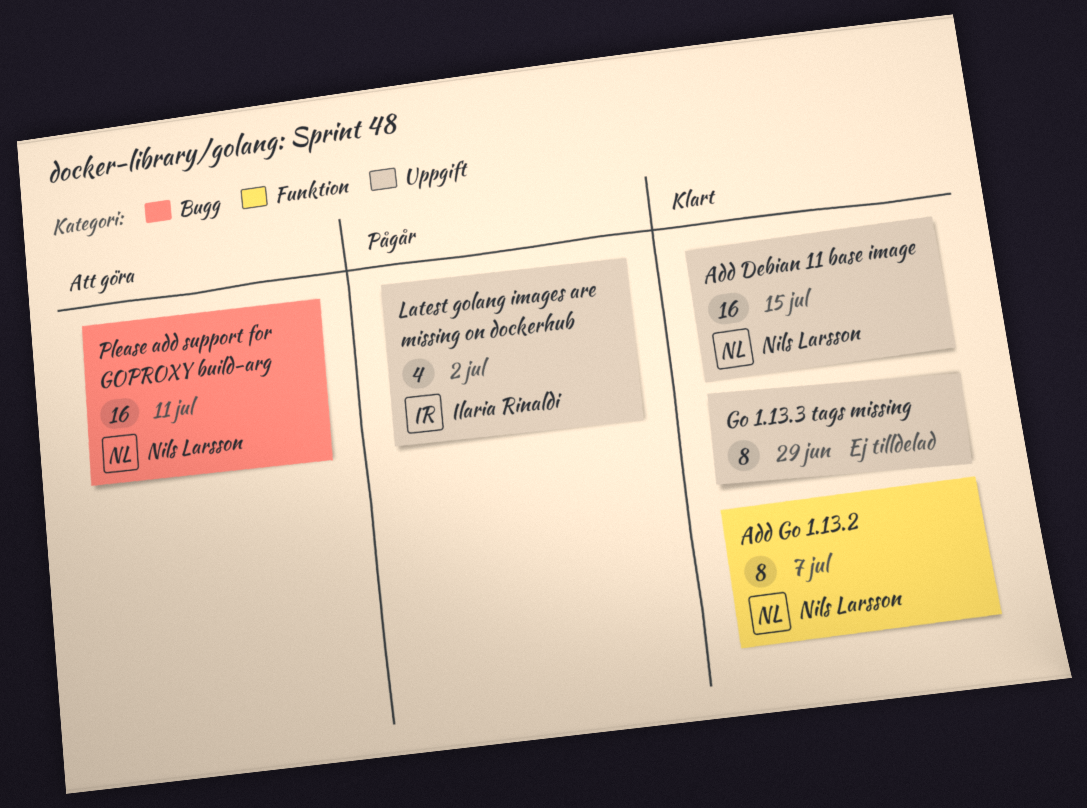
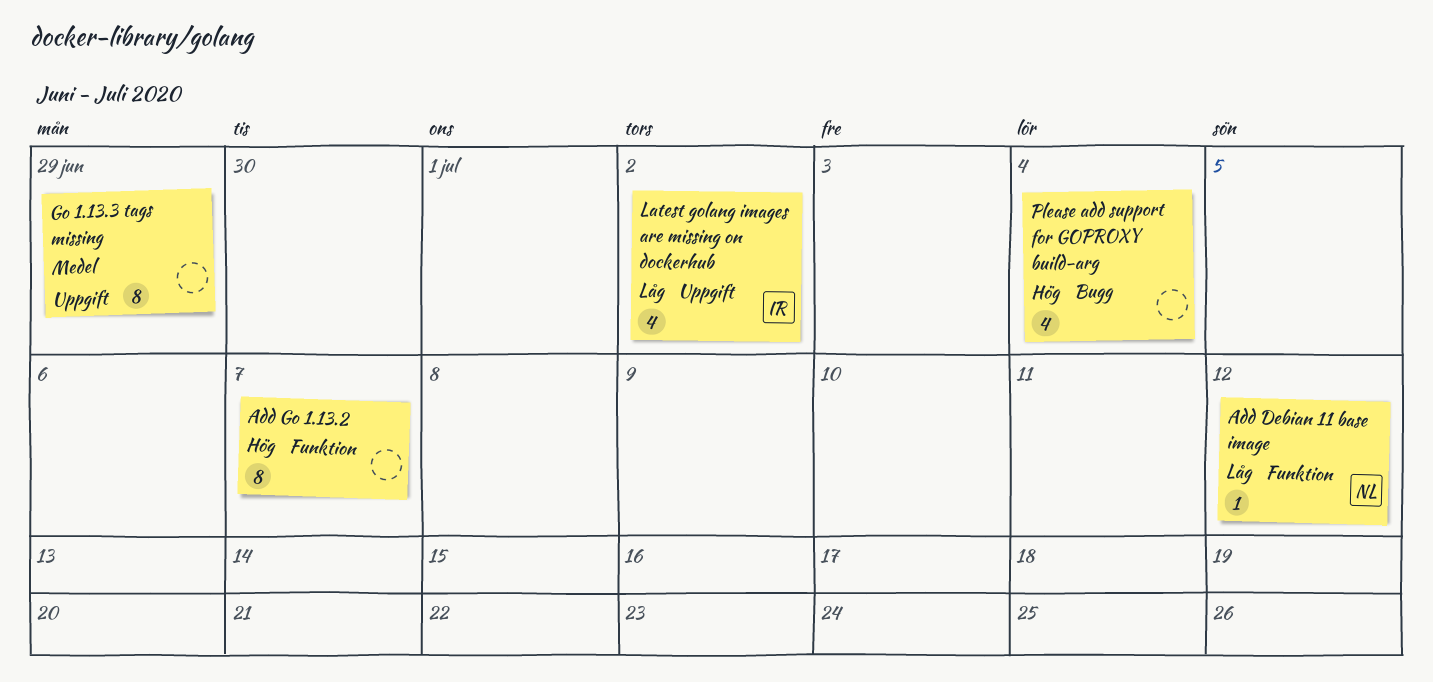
Add Debian 11 base image, label: Uppgift -> Funktion
Add Debian 11 base image, estimate: 16 -> 1
Add Debian 11 base image, due: Jul 15 -> Jul 12
Add Go 1.13.2, owner: Nils Larsson -> none
Please add support for GOPROXY build-arg, owner: Nils Larsson -> none
Please add support for GOPROXY build-arg, estimate: 16 -> 4
Please add support for GOPROXY build-arg, due: Jul 11 -> Jul 4

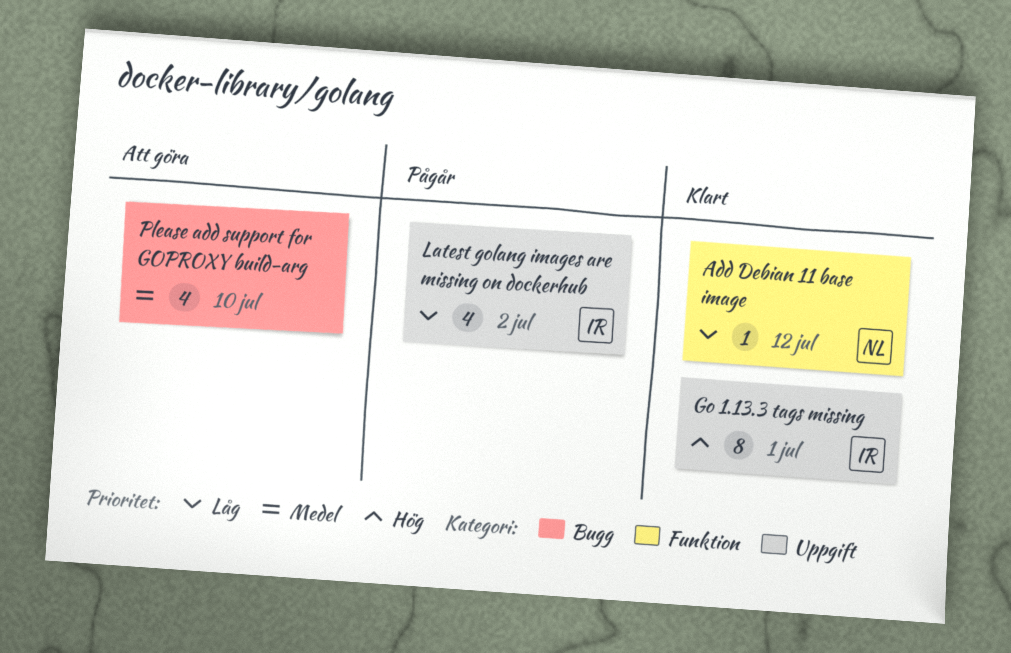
Add Go 1.13.2: present -> none
Go 1.13.3 tags missing, owner: none -> IR
Go 1.13.3 tags missing, priority: Medel -> Hög
Go 1.13.3 tags missing, due: Jun 29 -> Jul 1
Please add support for GOPROXY build-arg, priority: Hög -> Medel
Please add support for GOPROXY build-arg, due: Jul 4 -> Jul 10

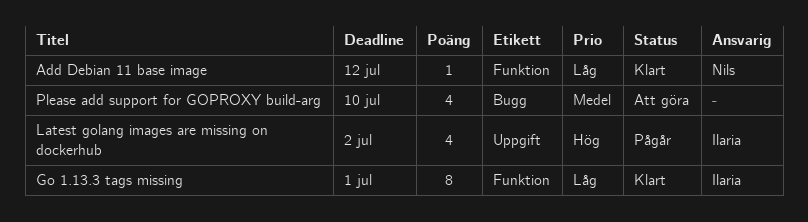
Go 1.13.3 tags missing, priority: Hög -> Låg
Go 1.13.3 tags missing, label: Uppgift -> Funktion
Latest golang images are missing on dockerhub, priority: Låg -> Hög

